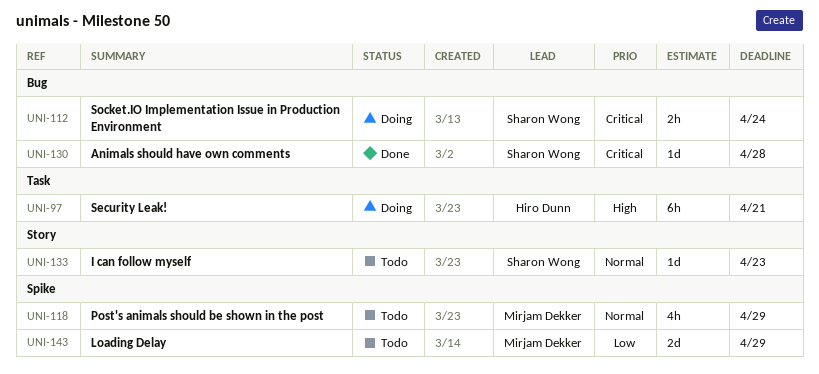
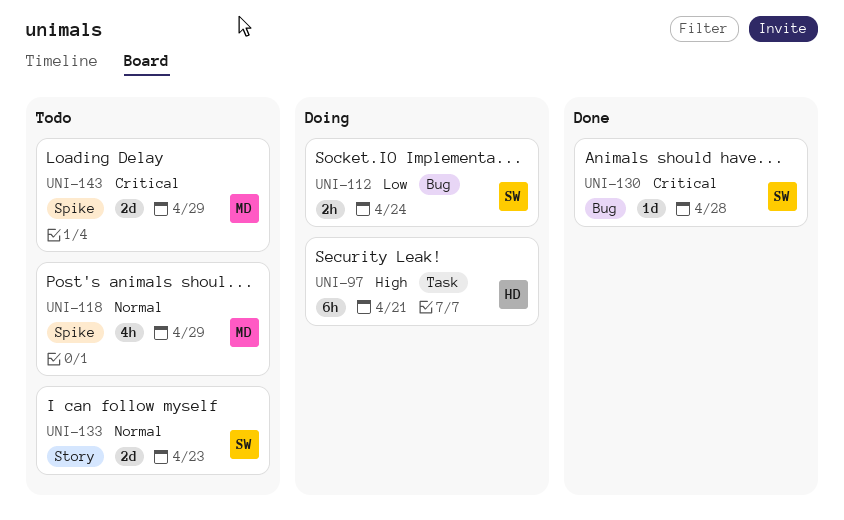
UNI-112, priority: Critical -> Low
UNI-133, estimate: 1d -> 2d
UNI-143, priority: Low -> Critical

